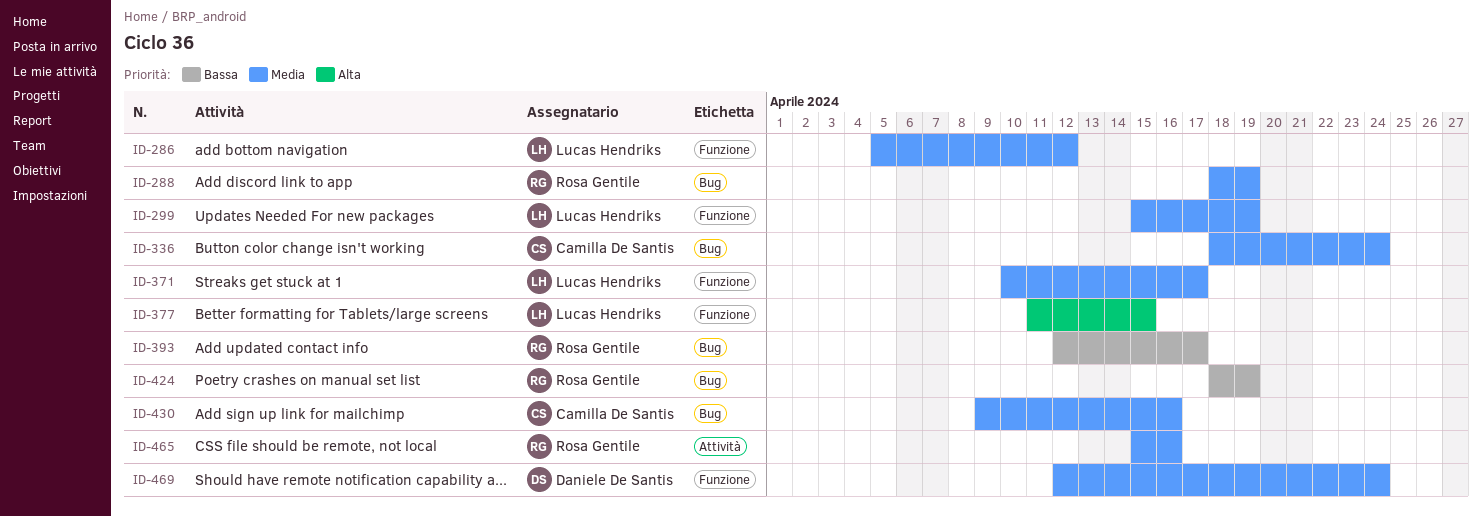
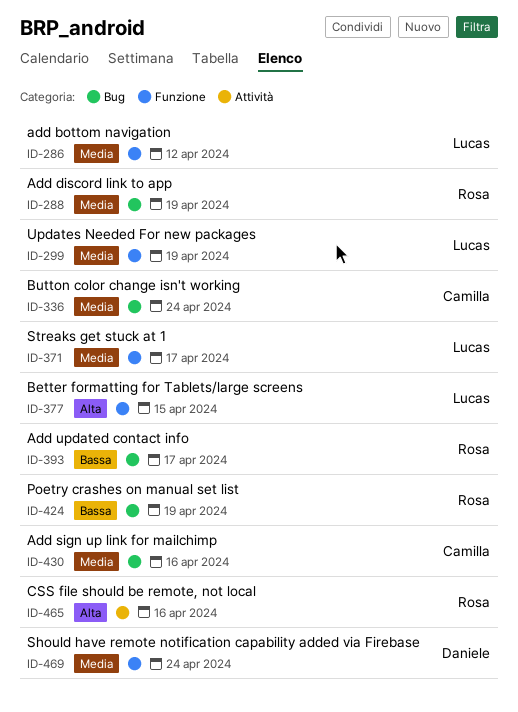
ID-465, priority: Media -> Alta

